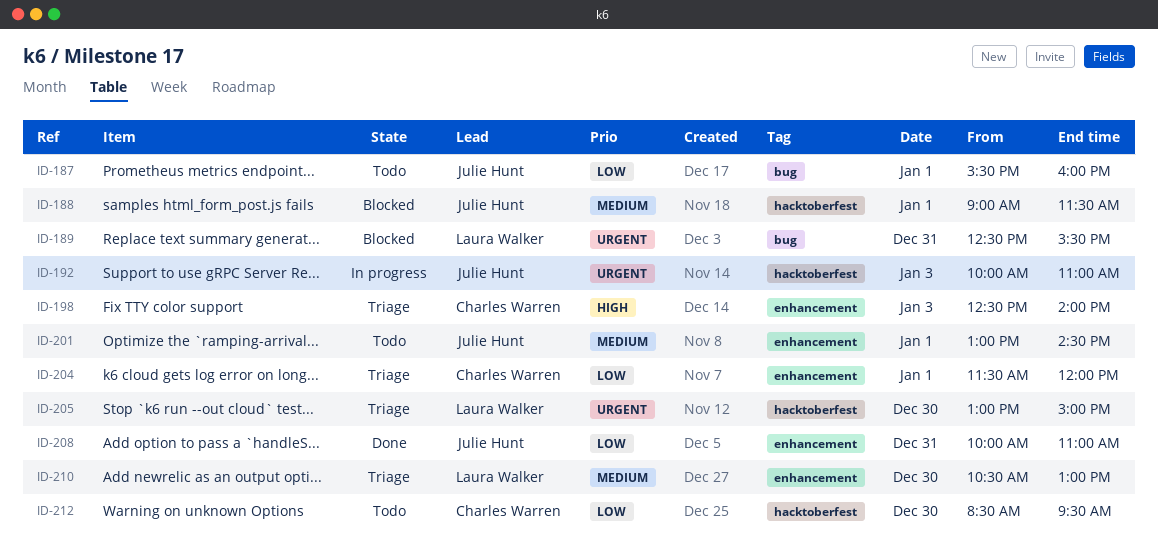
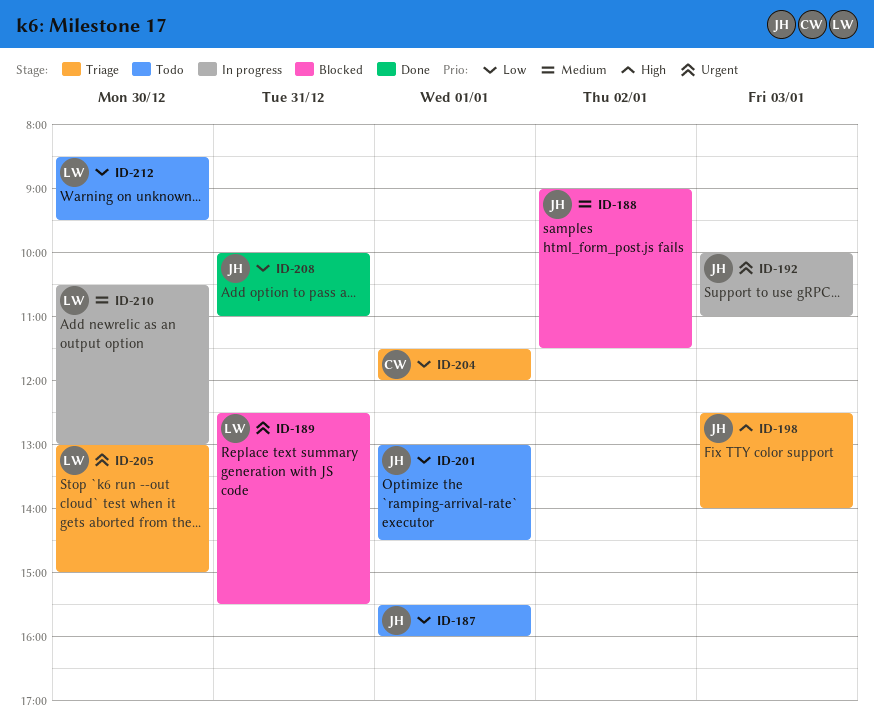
ID-188, day: Jan 1 -> Jan 2
ID-198, owner: Charles Warren -> Julie Hunt
ID-201, priority: Medium -> Low
ID-210, status: Triage -> In progress
ID-212, owner: Charles Warren -> Laura Walker

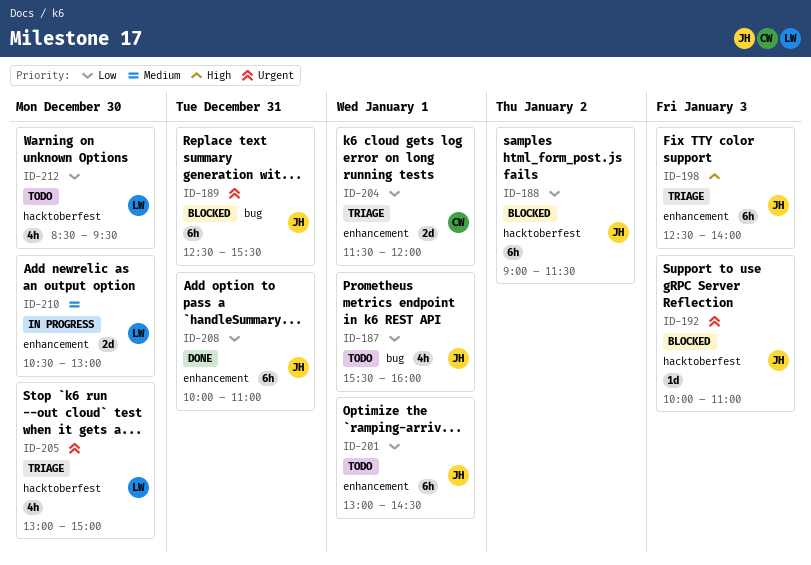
ID-188, priority: Medium -> Low
ID-189, owner: LW -> JH
ID-192, status: In progress -> Blocked

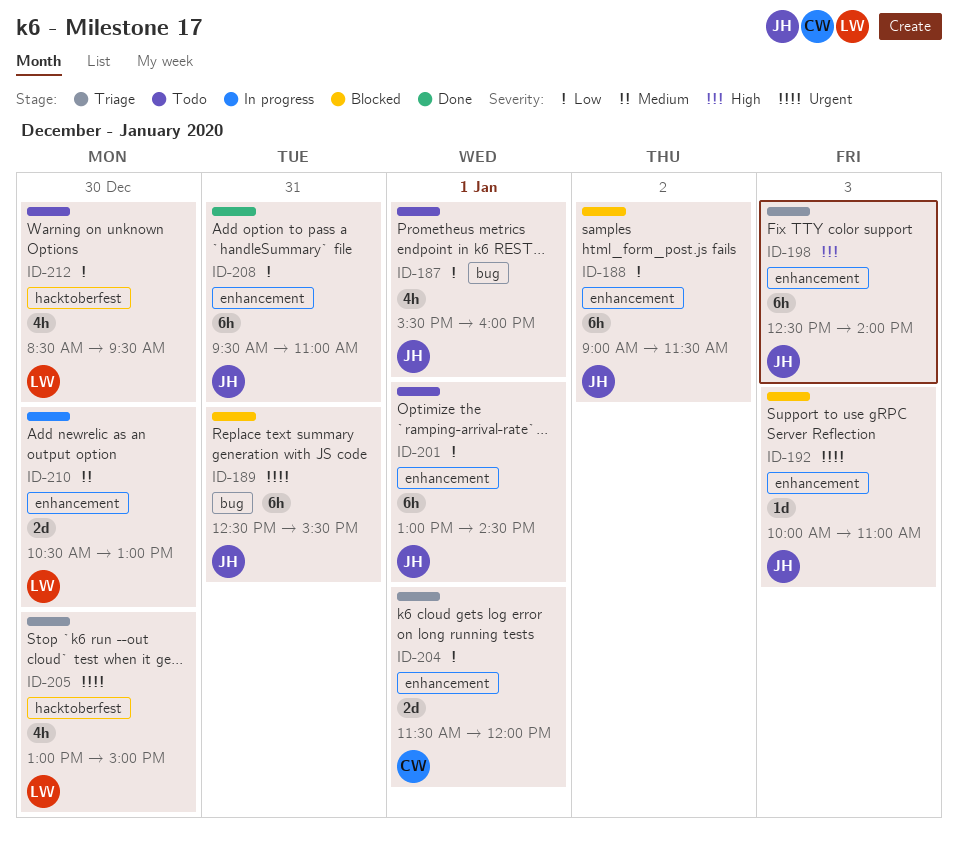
ID-188, label: hacktoberfest -> enhancement
ID-192, label: hacktoberfest -> enhancement
ID-208, begins: 10:00 -> 09:30

